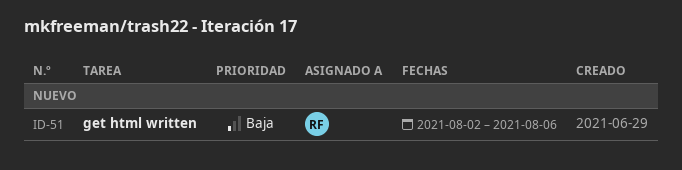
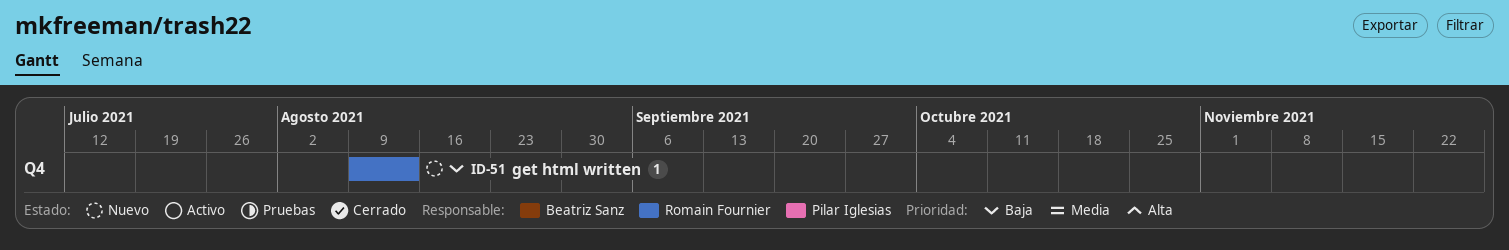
ID-51, start: Aug 2 -> Aug 9
ID-51, due: Aug 6 -> Aug 13

